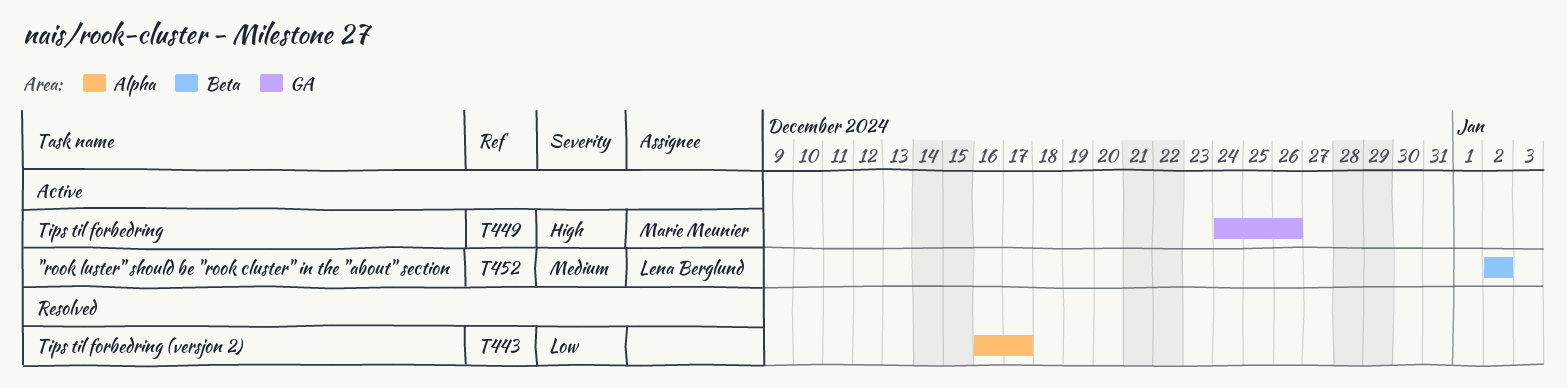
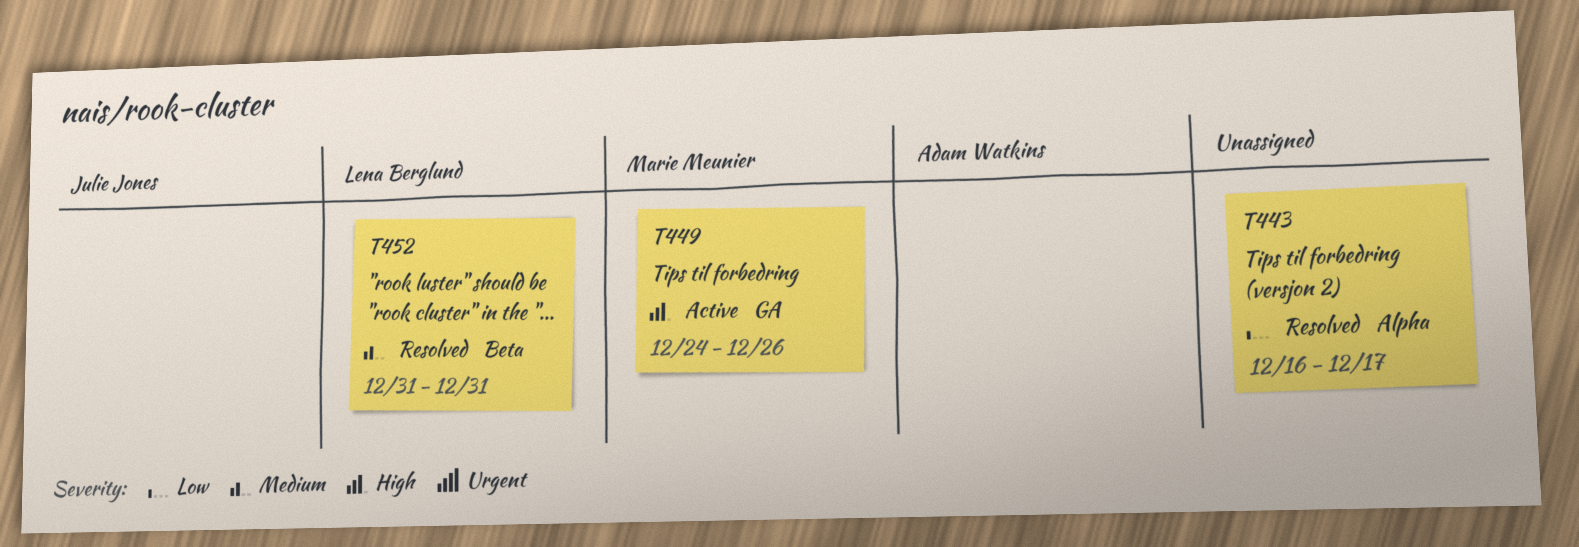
T452, status: Active -> Resolved
T452, start: Jan 2 -> Dec 31
T452, due: Jan 2 -> Dec 31

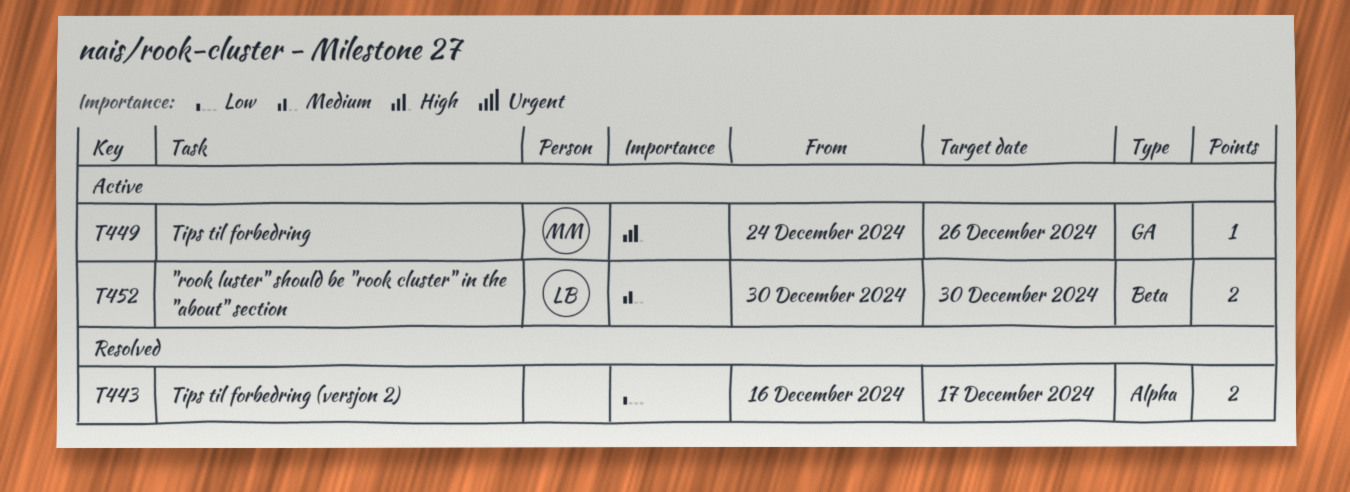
T452, status: Resolved -> Active
T452, start: Dec 31 -> Dec 30
T452, due: Dec 31 -> Dec 30

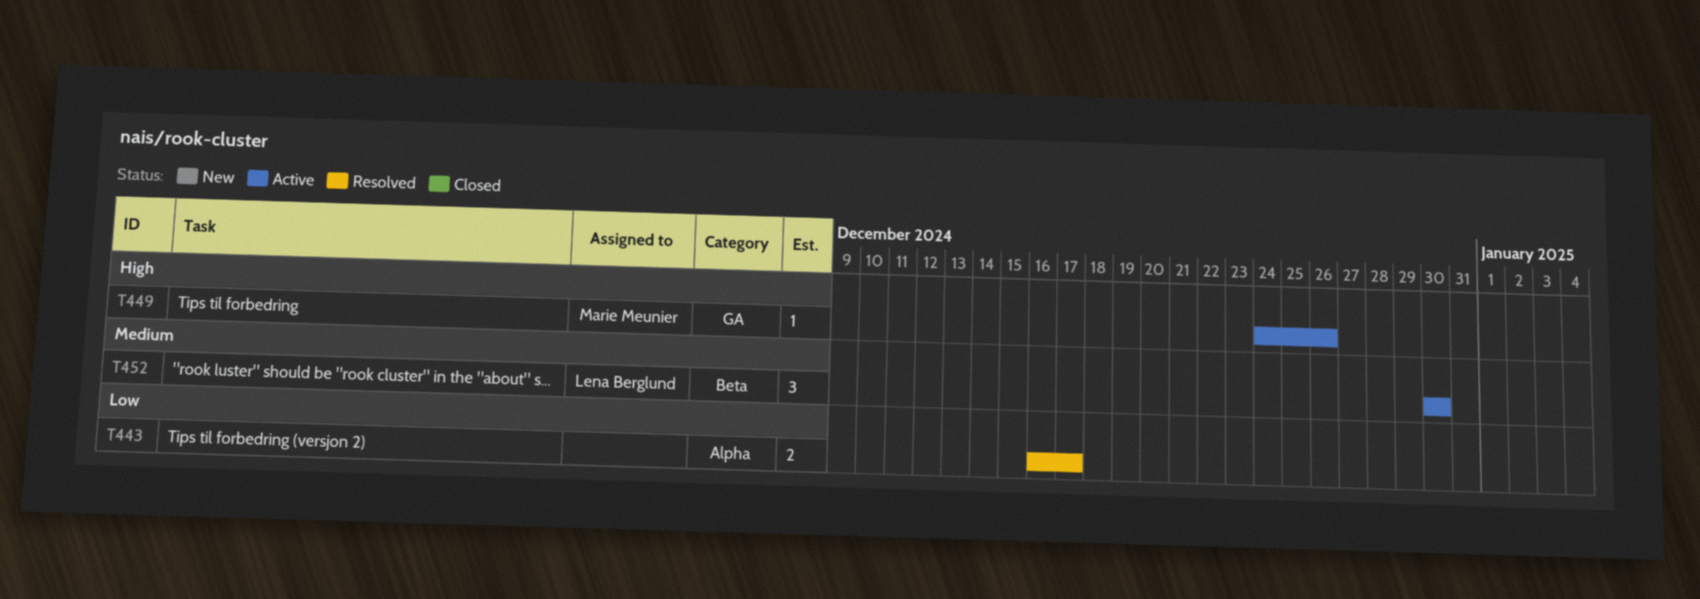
T452, estimate: 2 -> 3

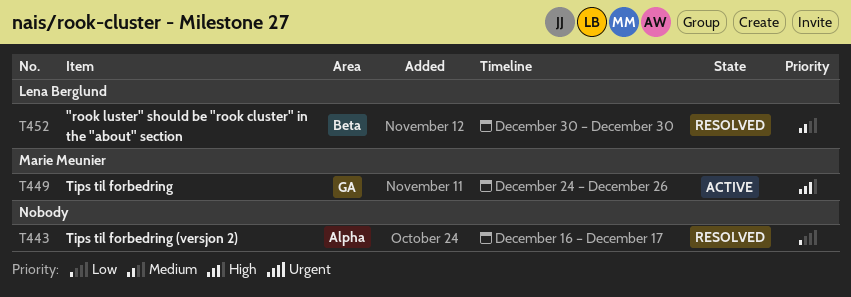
T452, status: Active -> Resolved

